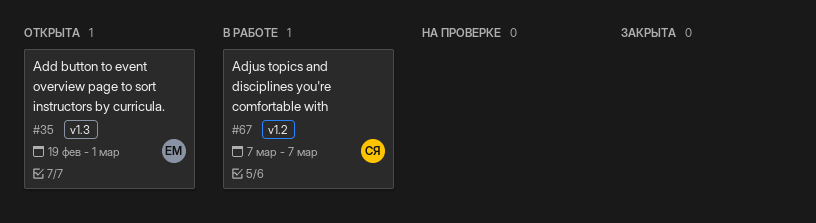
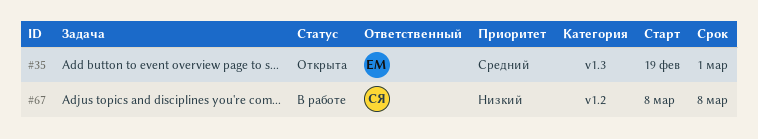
#67, start: Mar 7 -> Mar 8
#67, due: Mar 7 -> Mar 8

